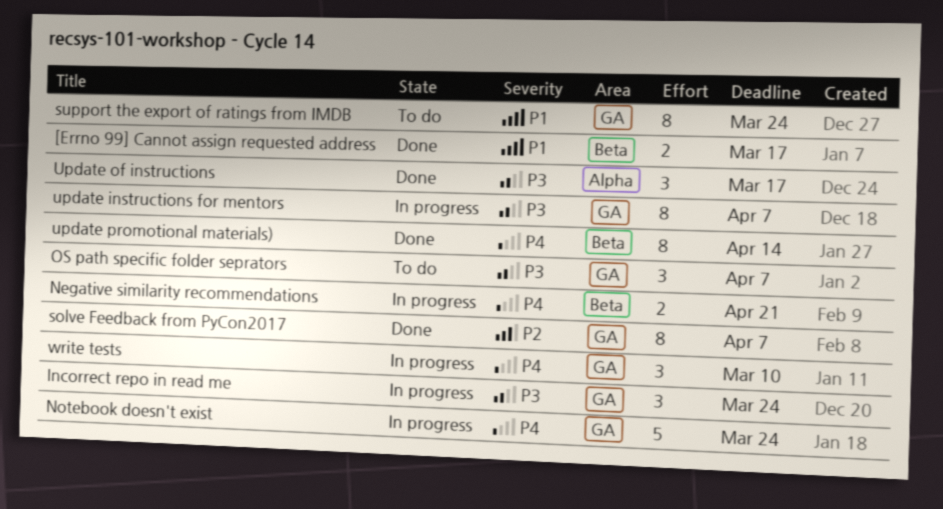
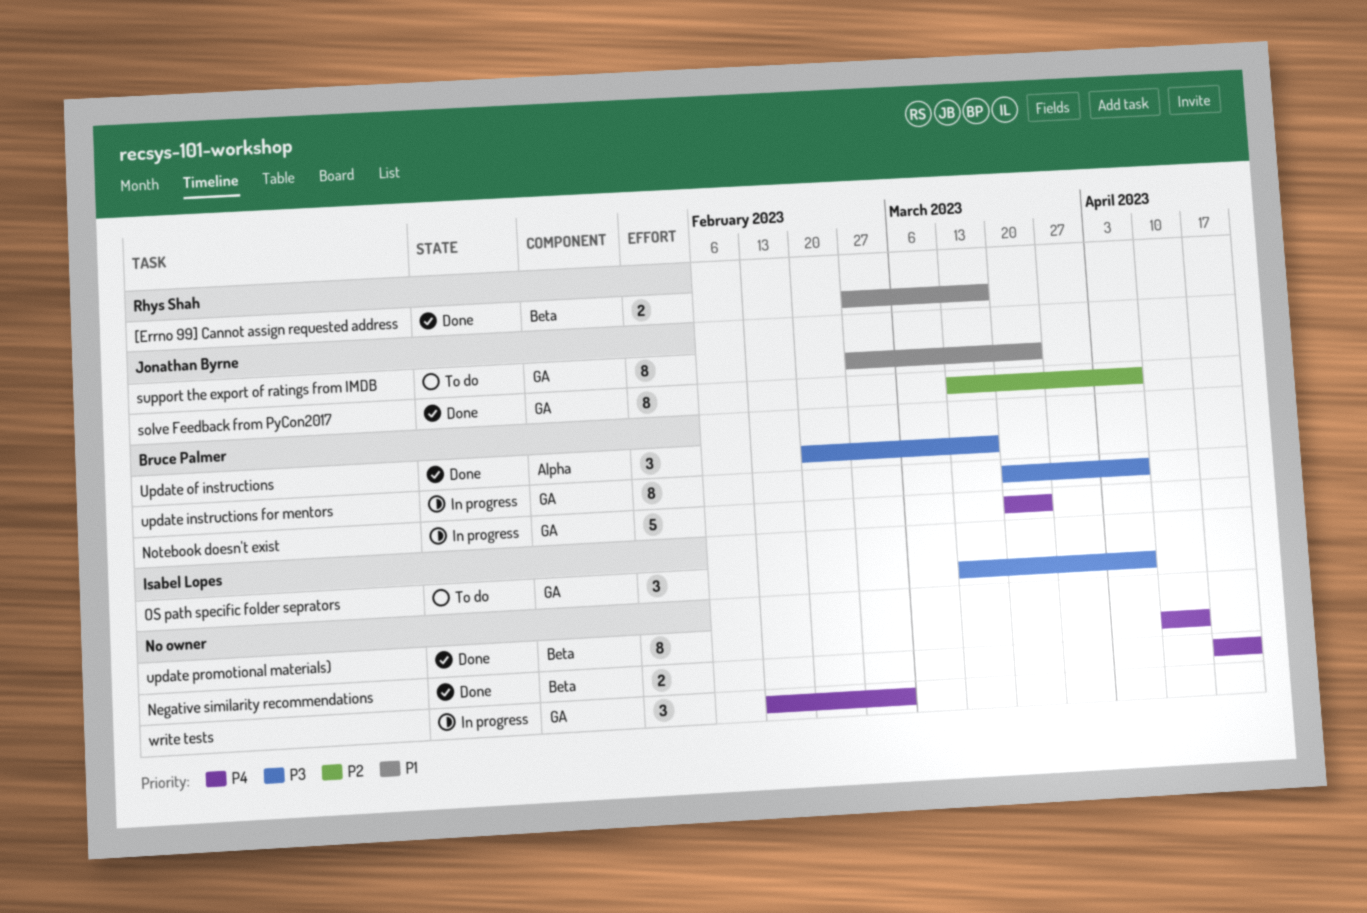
Incorrect repo in read me: present -> none
Negative similarity recommendations, status: In progress -> Done
write tests, due: Mar 10 -> Mar 3

